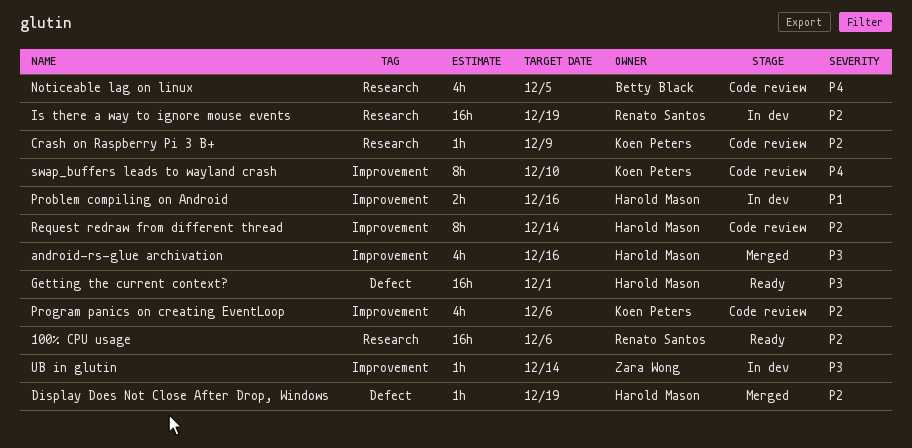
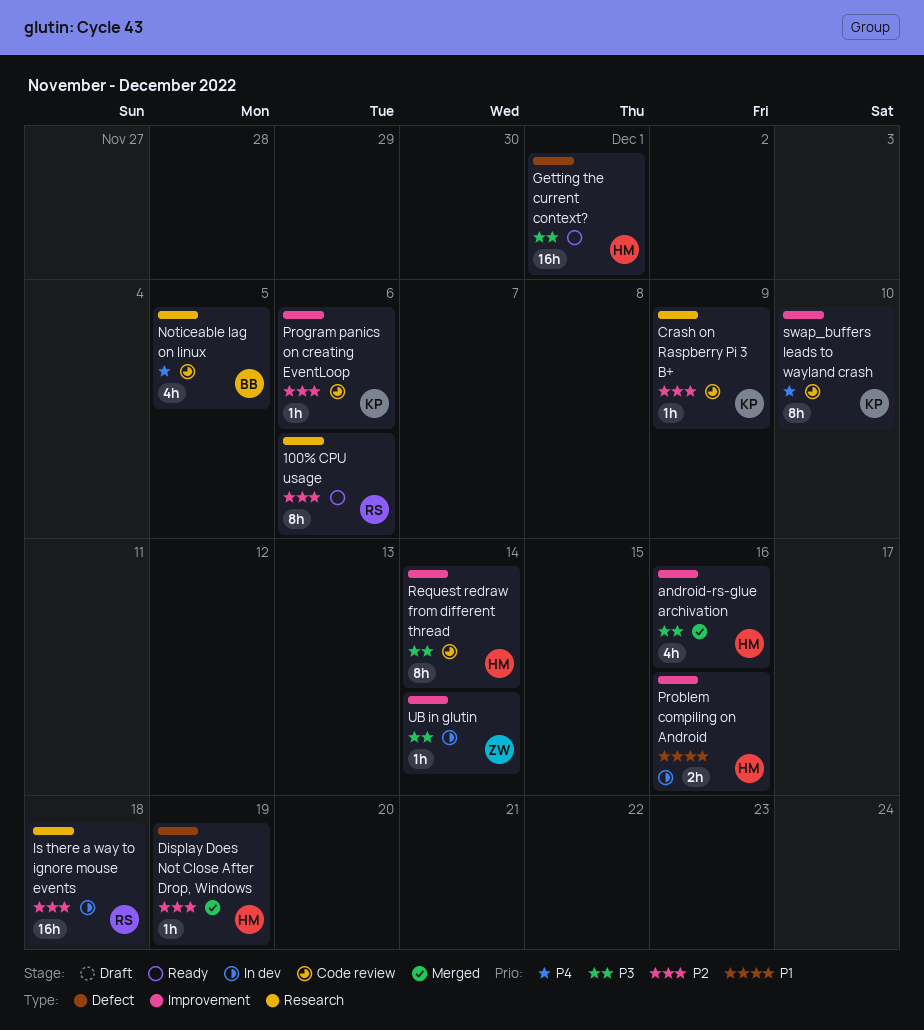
100% CPU usage, estimate: 16h -> 8h
Is there a way to ignore mouse events, due: Dec 19 -> Dec 18
Program panics on creating EventLoop, estimate: 4h -> 1h
Request redraw from different thread, priority: P2 -> P3

